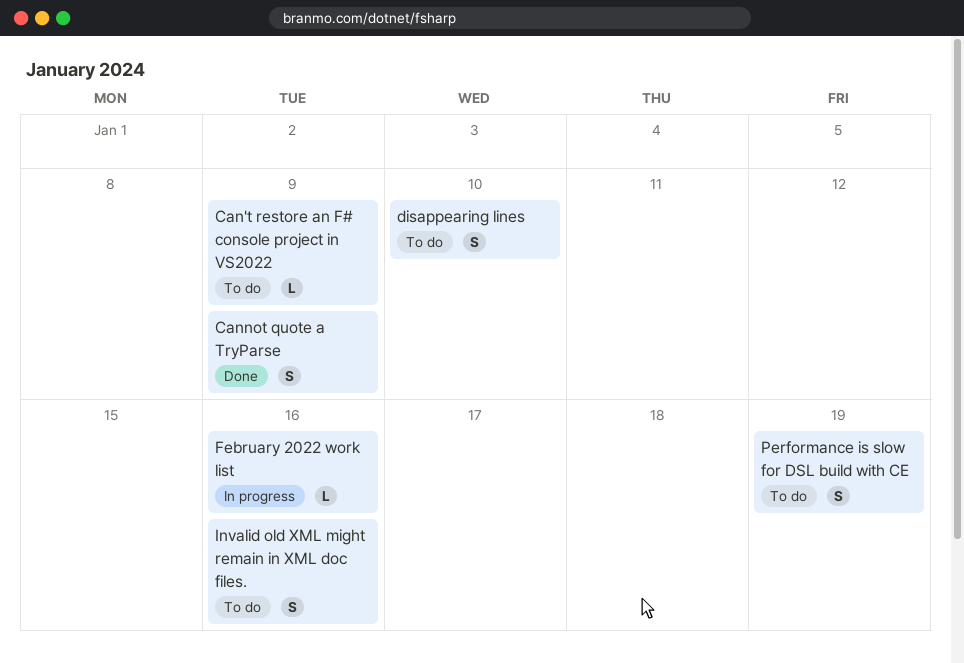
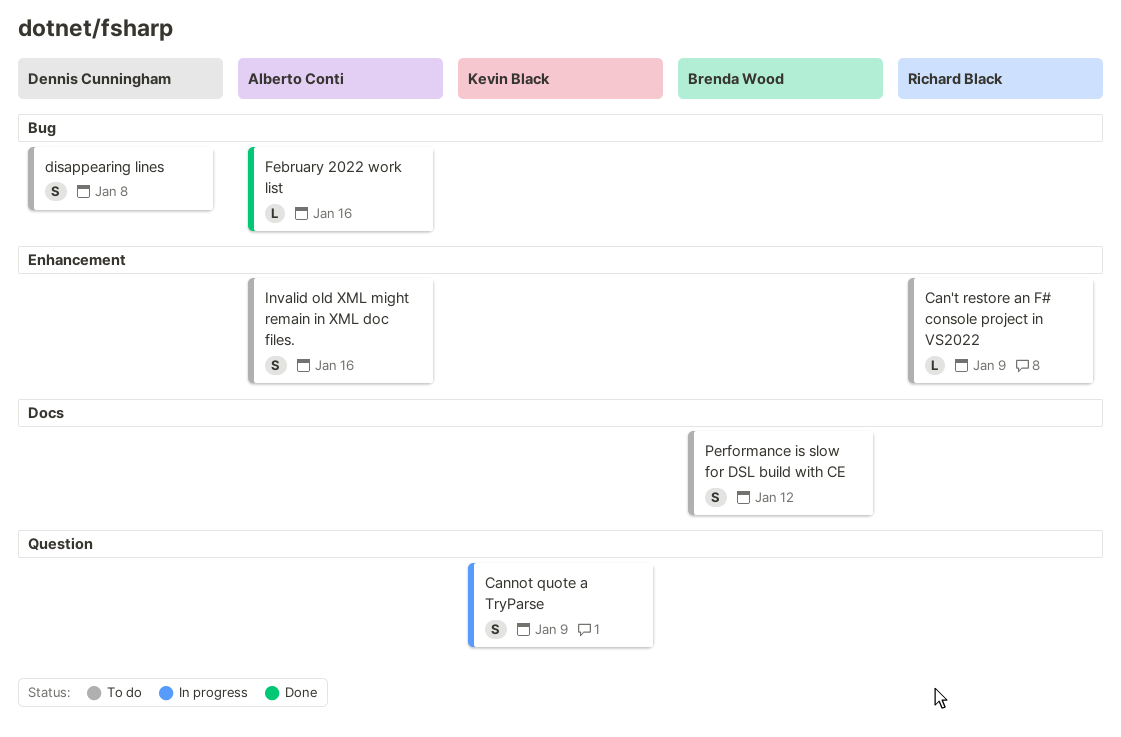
Cannot quote a TryParse, status: Done -> In progress
disappearing lines, due: Jan 10 -> Jan 8
February 2022 work list, status: In progress -> Done
Performance is slow for DSL build with CE, due: Jan 19 -> Jan 12

